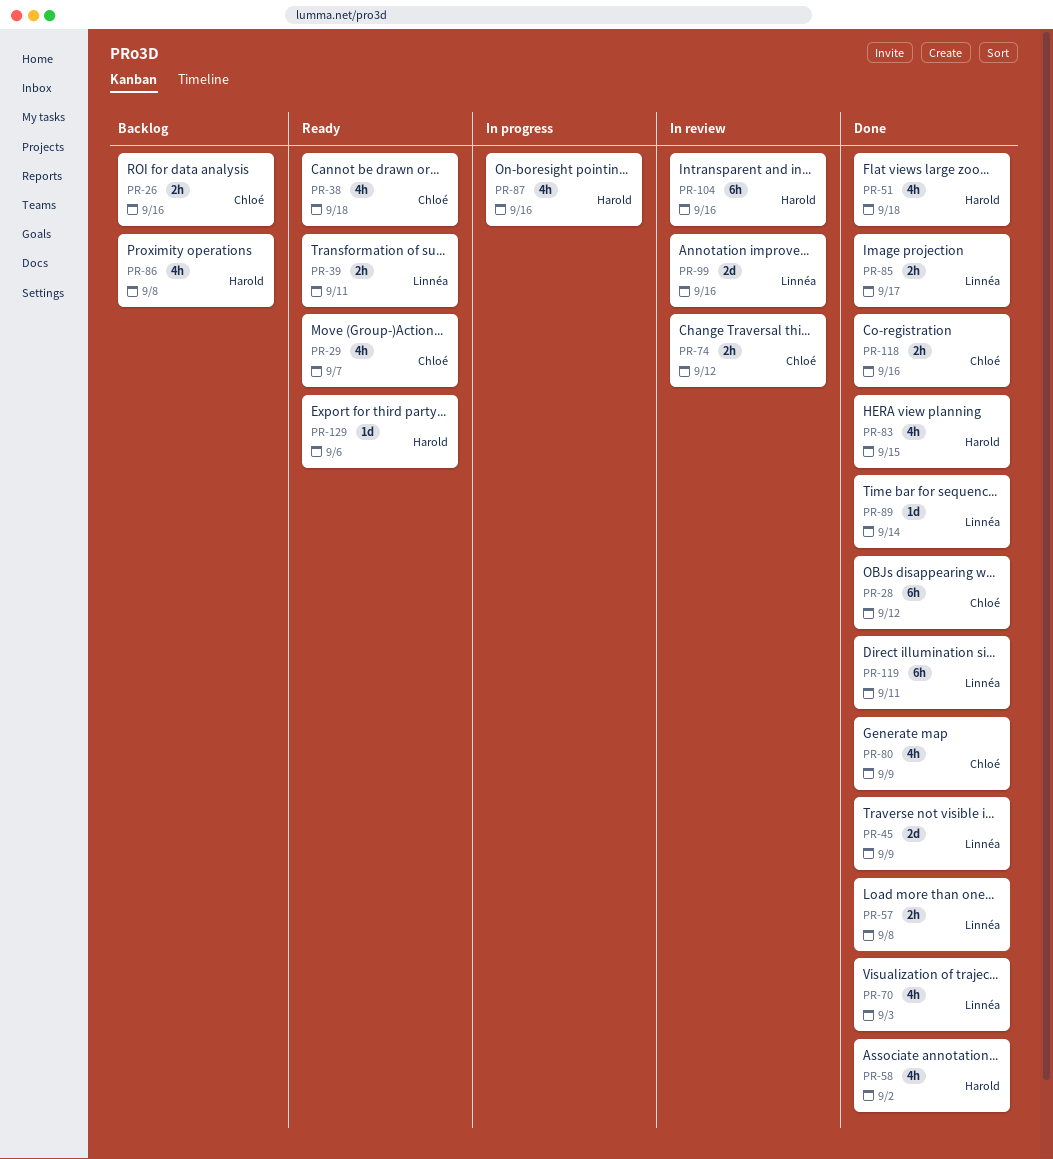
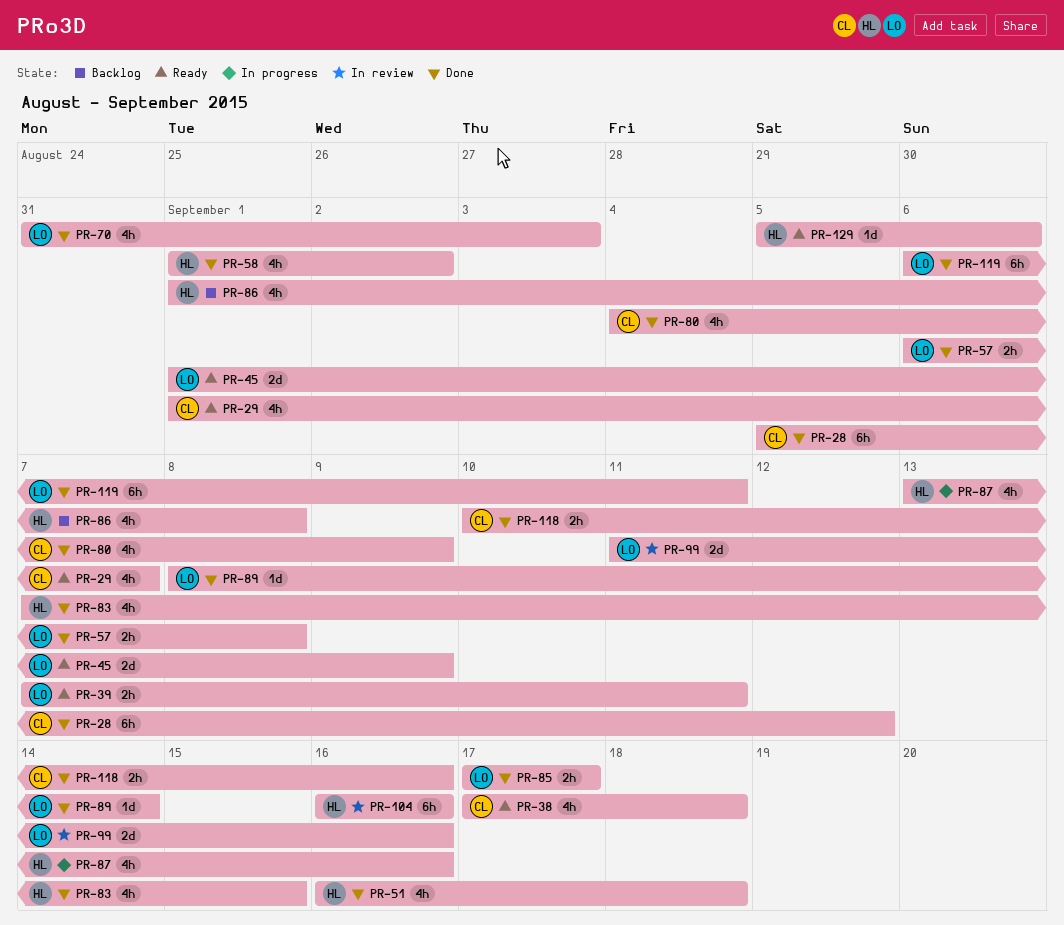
PR-26: present -> none
PR-45, status: Done -> Ready
PR-74: present -> none

